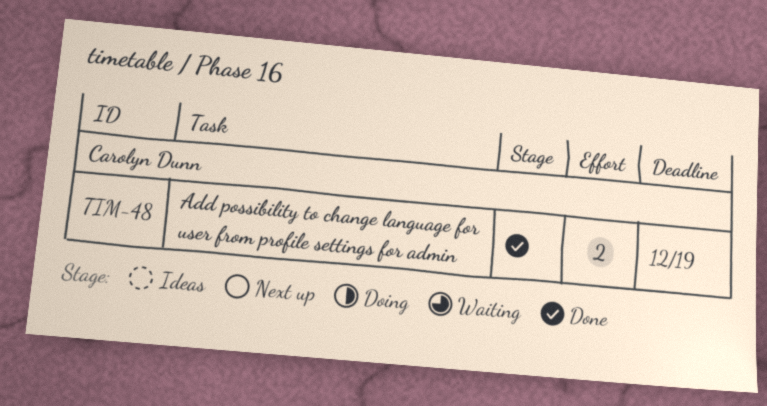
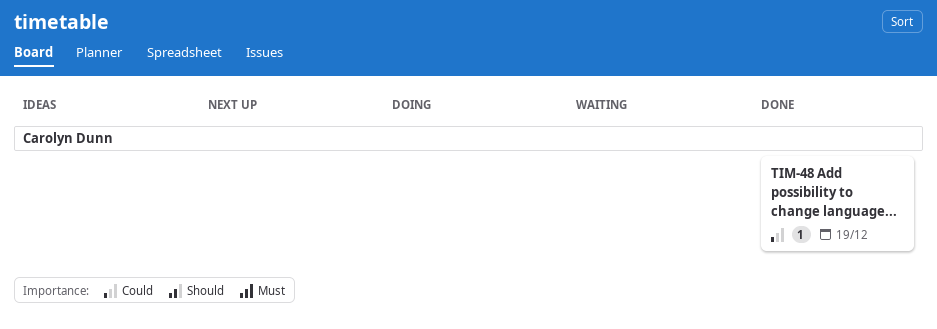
TIM-48, estimate: 2 -> 1

